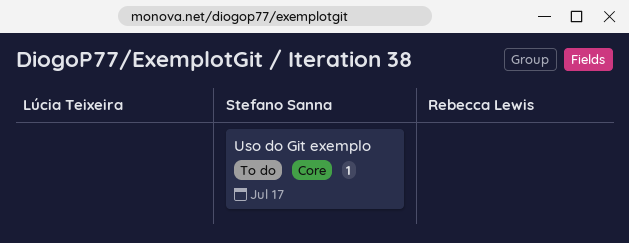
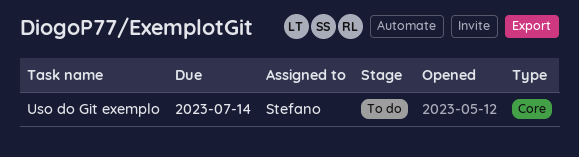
Uso do Git exemplo, due: Jul 17 -> Jul 14

